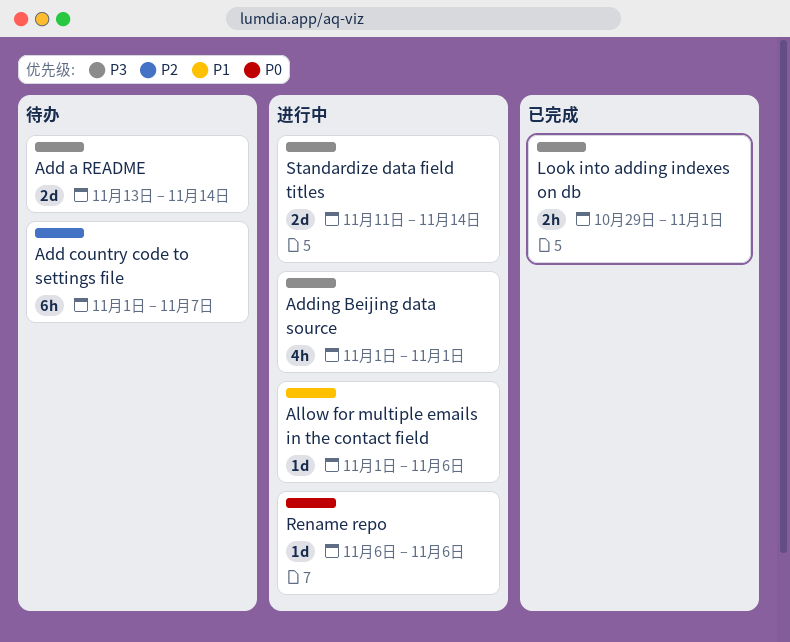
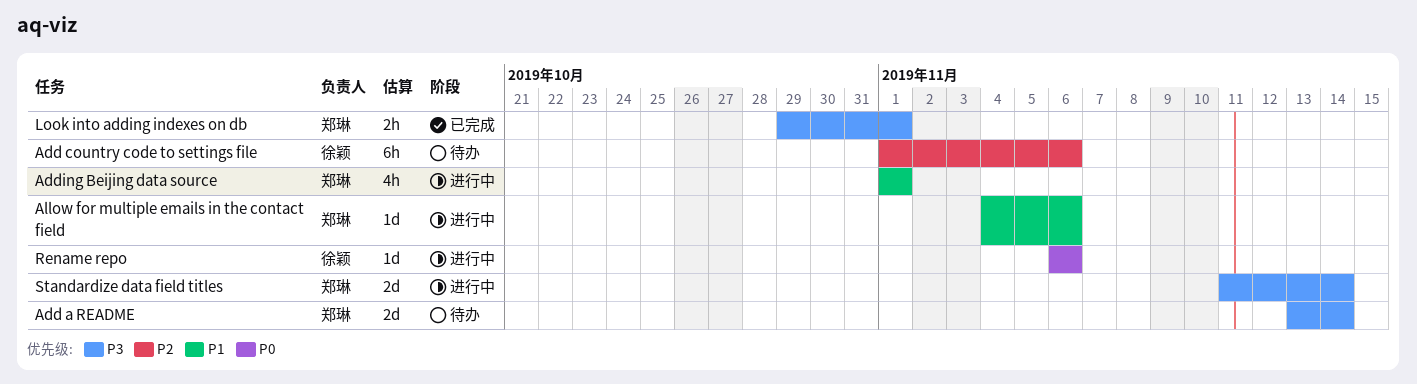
Add country code to settings file, due: Nov 7 -> Nov 6
Adding Beijing data source, priority: P3 -> P1
Allow for multiple emails in the contact field, start: Nov 1 -> Nov 4

